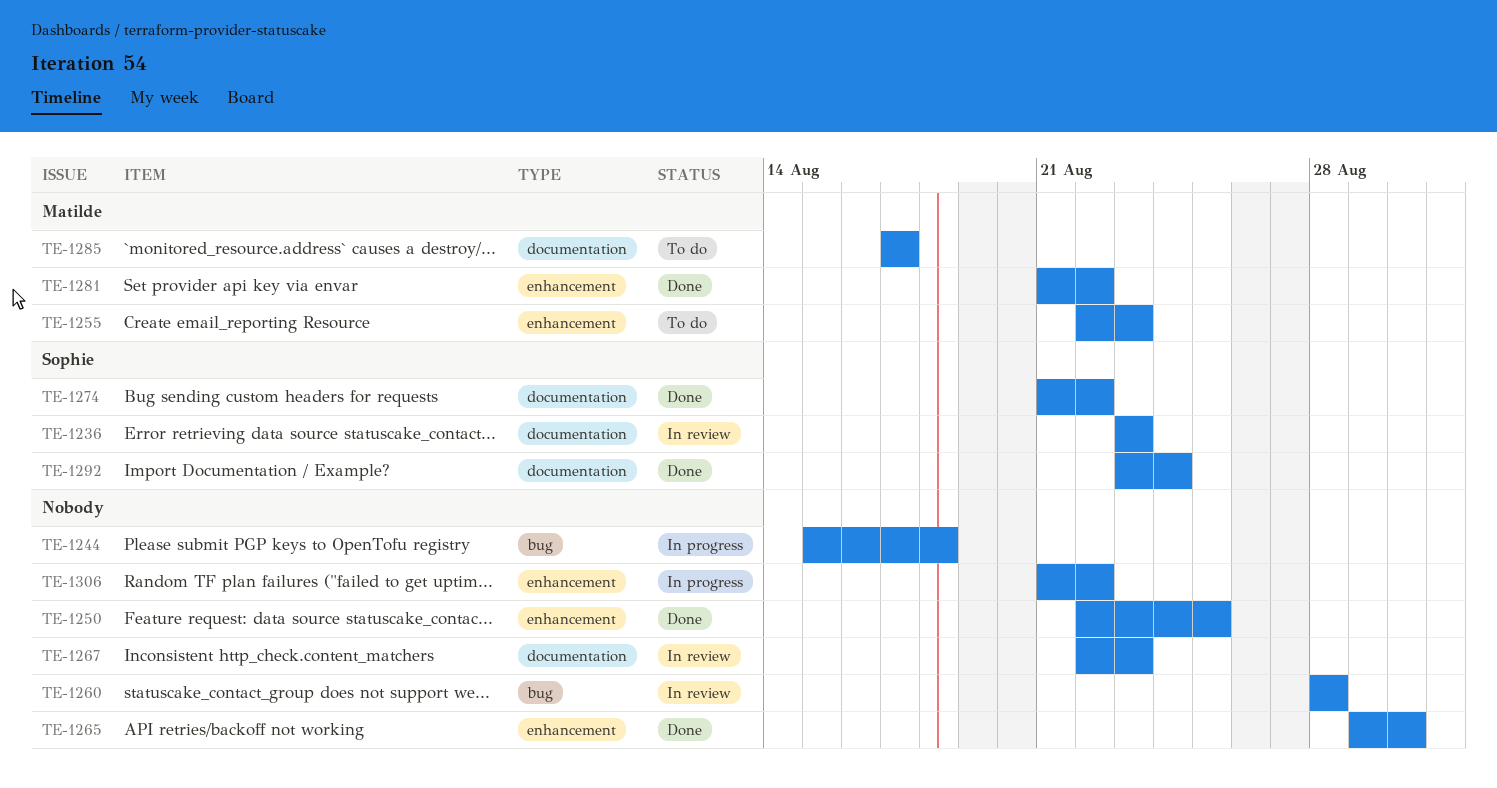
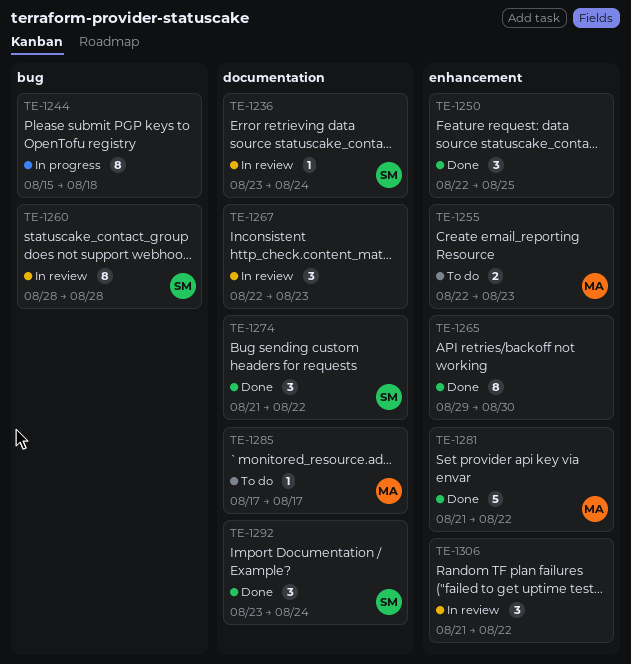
TE-1236, due: Aug 23 -> Aug 24
TE-1260, owner: none -> Sophie
TE-1306, status: In progress -> In review

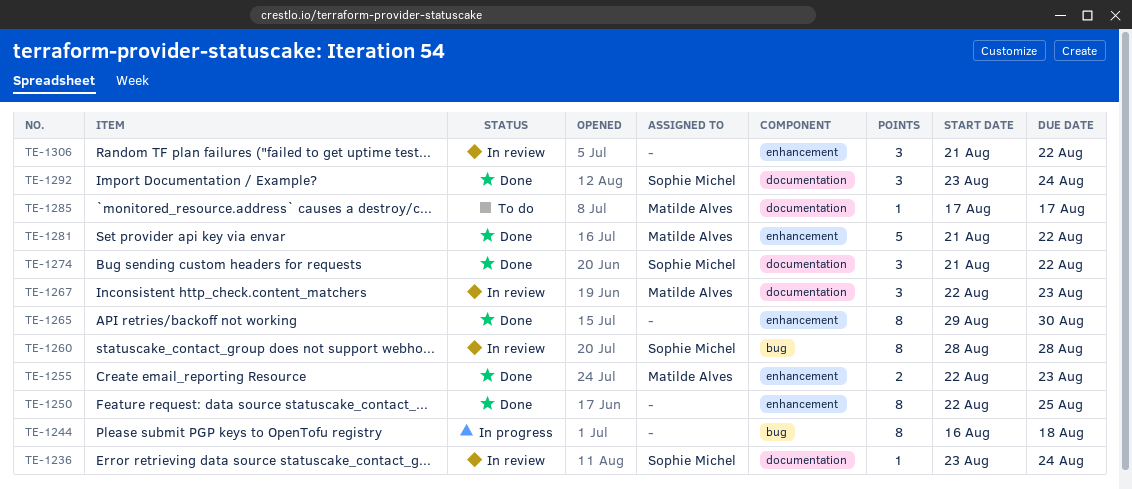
TE-1244, start: Aug 15 -> Aug 16
TE-1250, estimate: 3 -> 8
TE-1255, status: To do -> Done
TE-1267, owner: none -> Matilde Alves

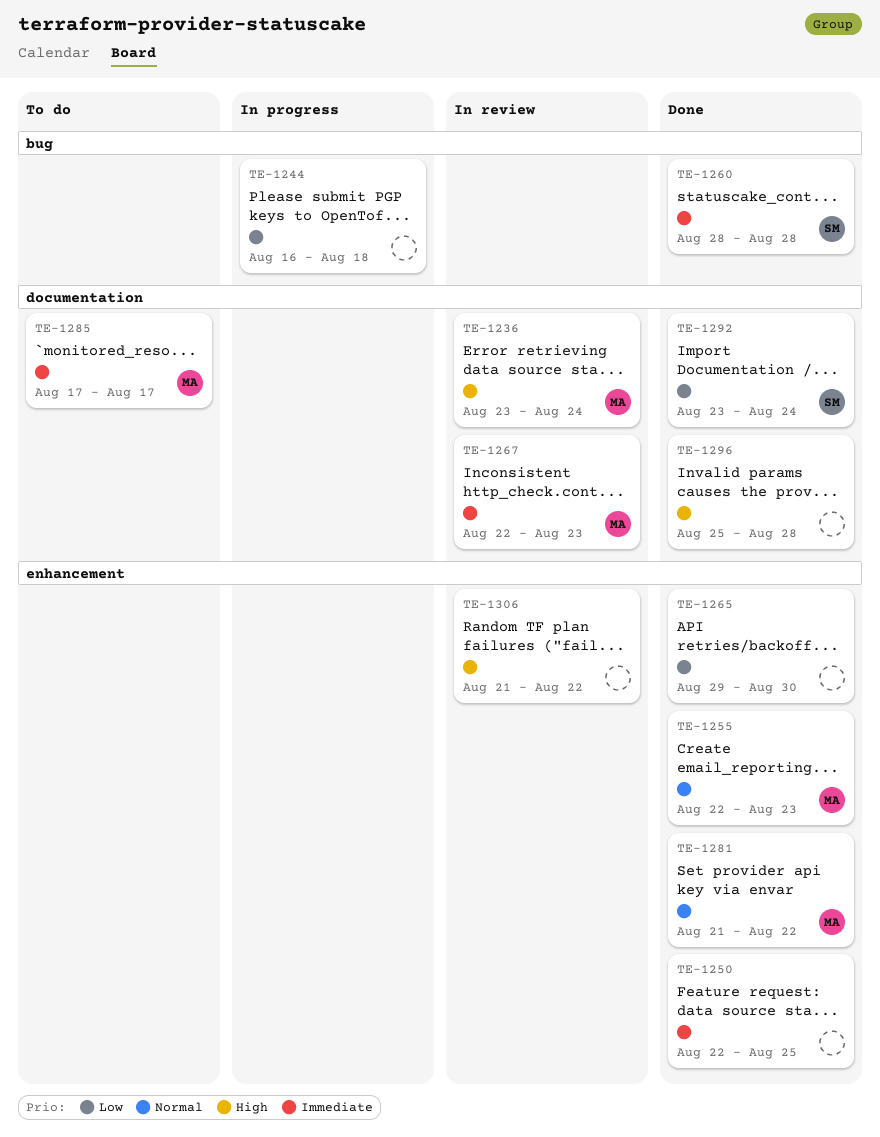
TE-1236, owner: Sophie Michel -> Matilde Alves
TE-1260, status: In review -> Done
TE-1274: present -> none
TE-1296: none -> present

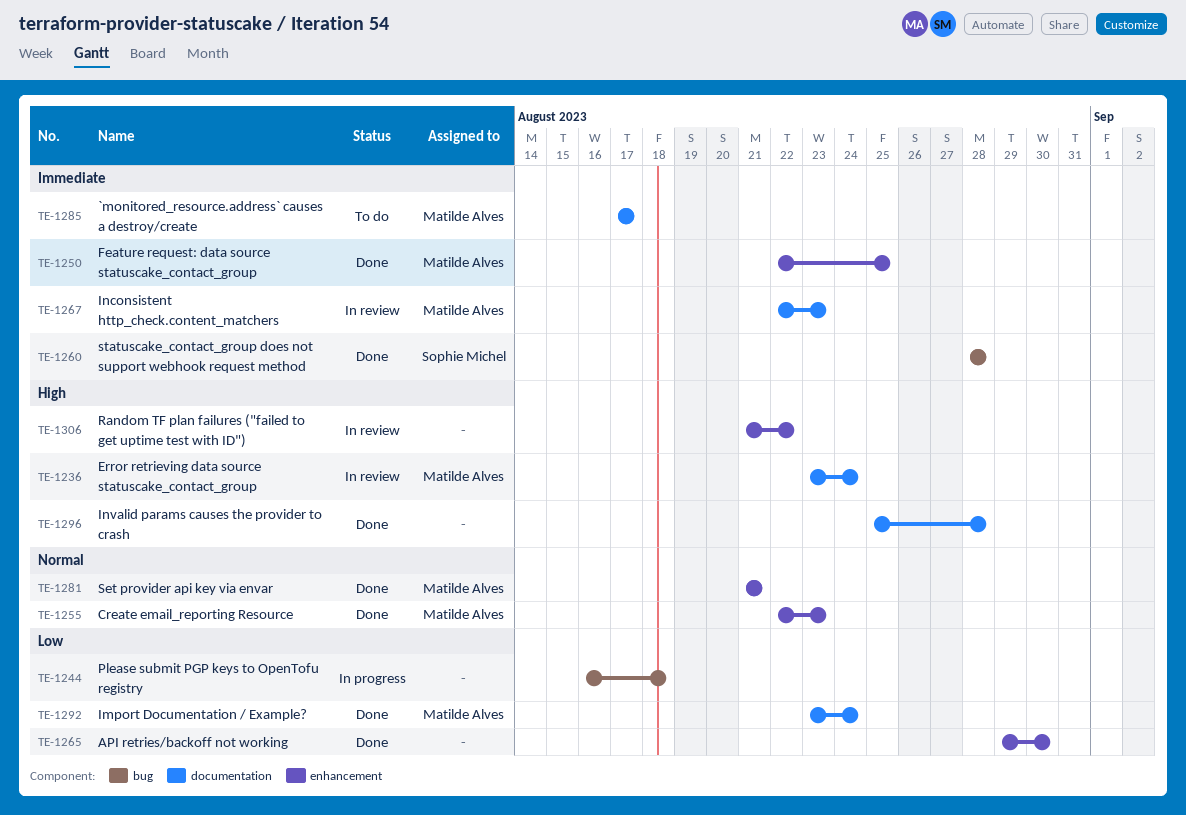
TE-1250, owner: none -> Matilde Alves
TE-1281, due: Aug 22 -> Aug 21
TE-1292, owner: Sophie Michel -> Matilde Alves

